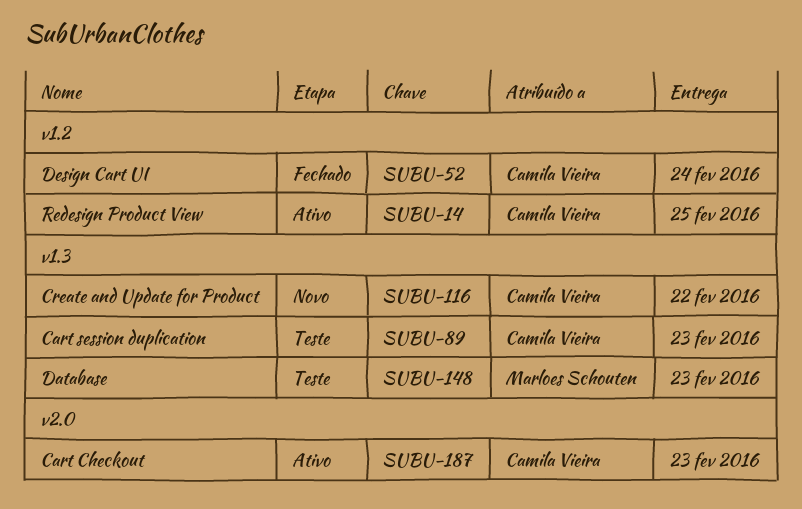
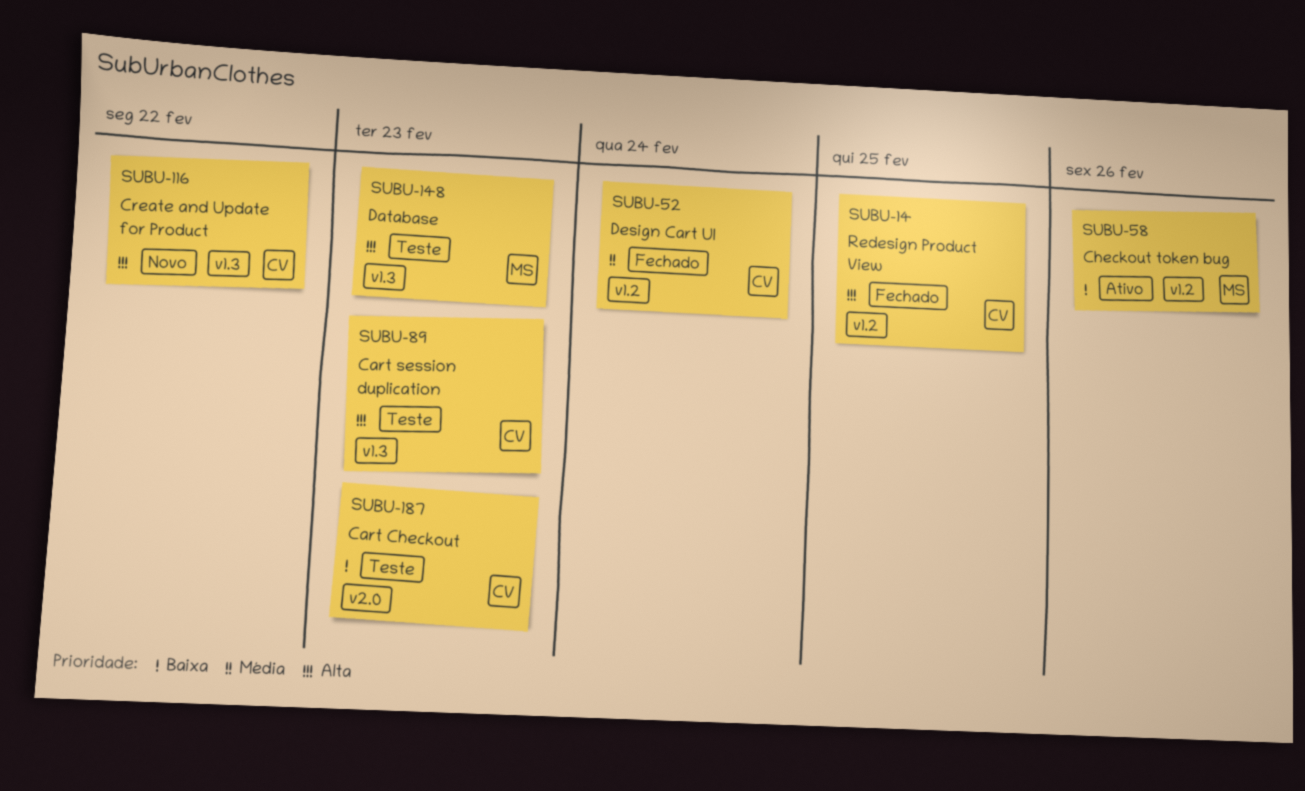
SUBU-14, status: Ativo -> Fechado
SUBU-58: none -> present
SUBU-187, status: Ativo -> Teste

